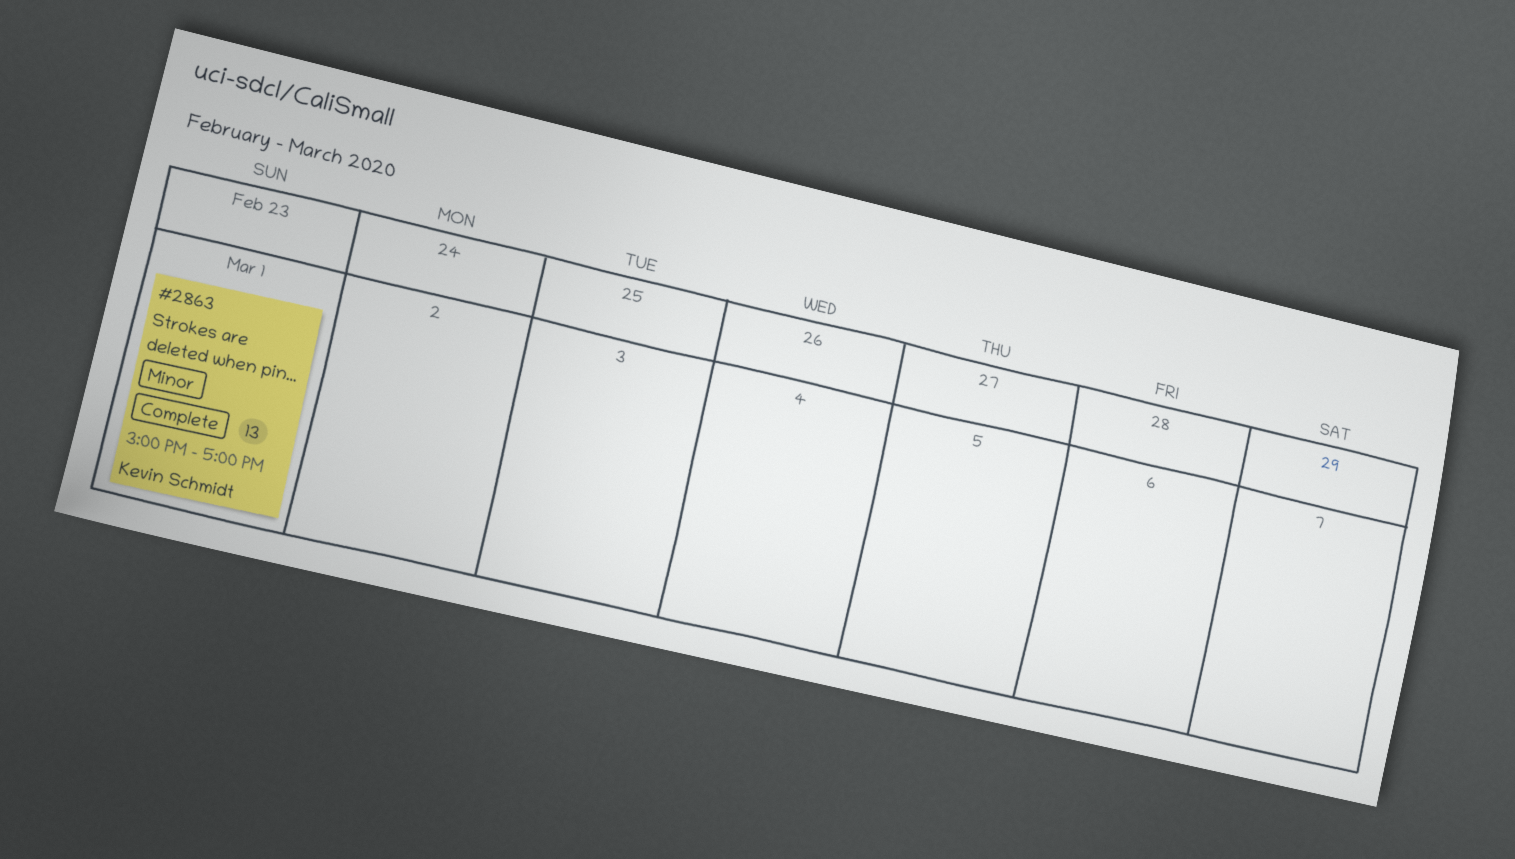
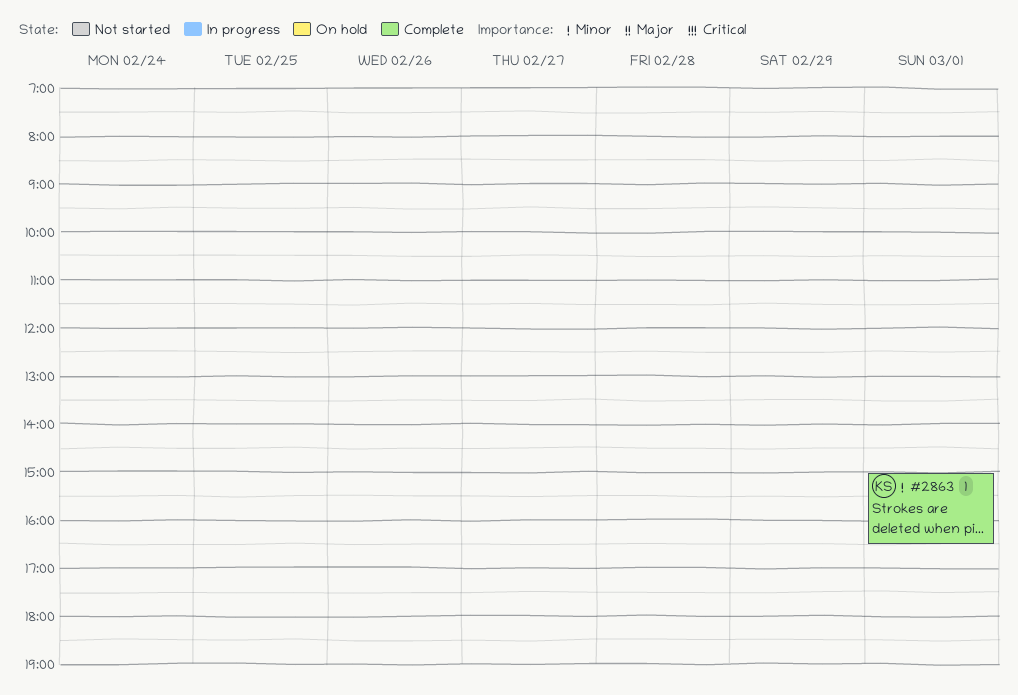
#2863, estimate: 13 -> 1
#2863, ends: 17:00 -> 16:30

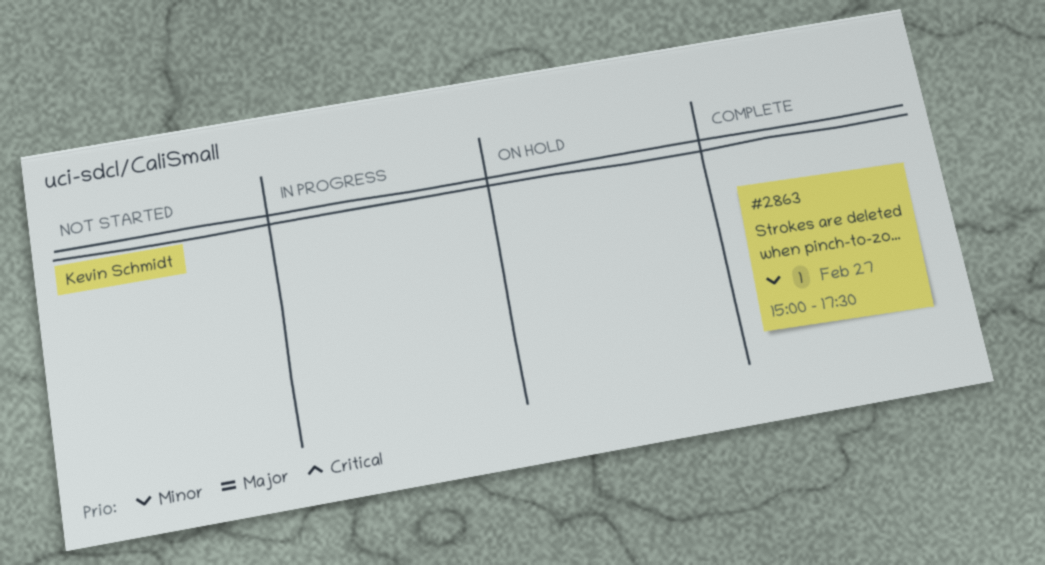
#2863, day: Mar 1 -> Feb 27
#2863, ends: 16:30 -> 17:30

